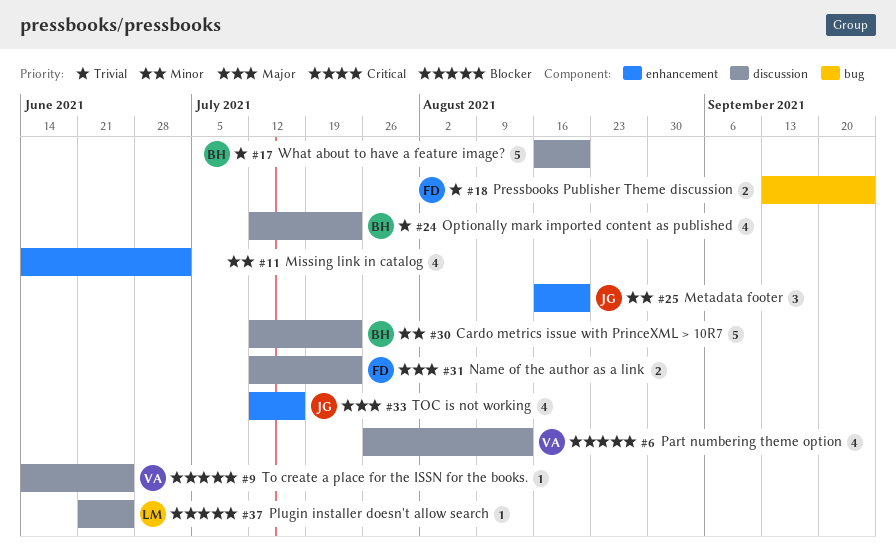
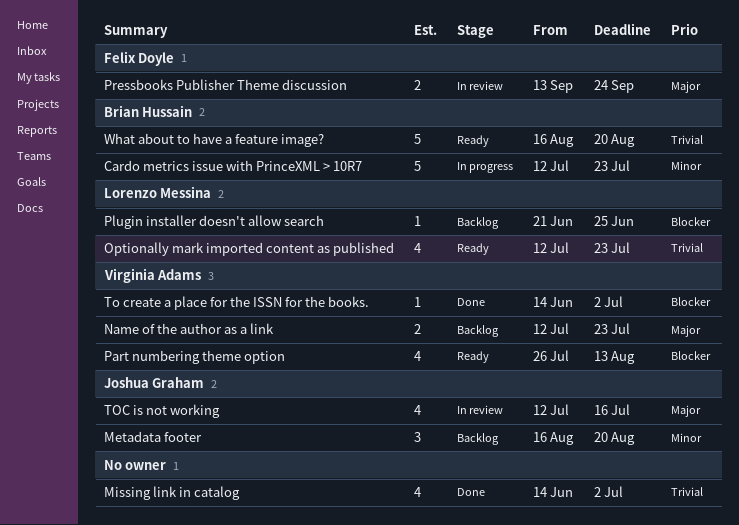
Missing link in catalog, priority: Minor -> Trivial
Name of the author as a link, owner: Felix Doyle -> Virginia Adams
Optionally mark imported content as published, owner: Brian Hussain -> Lorenzo Messina
Pressbooks Publisher Theme discussion, priority: Trivial -> Major
To create a place for the ISSN for the books., due: Jun 25 -> Jul 2

